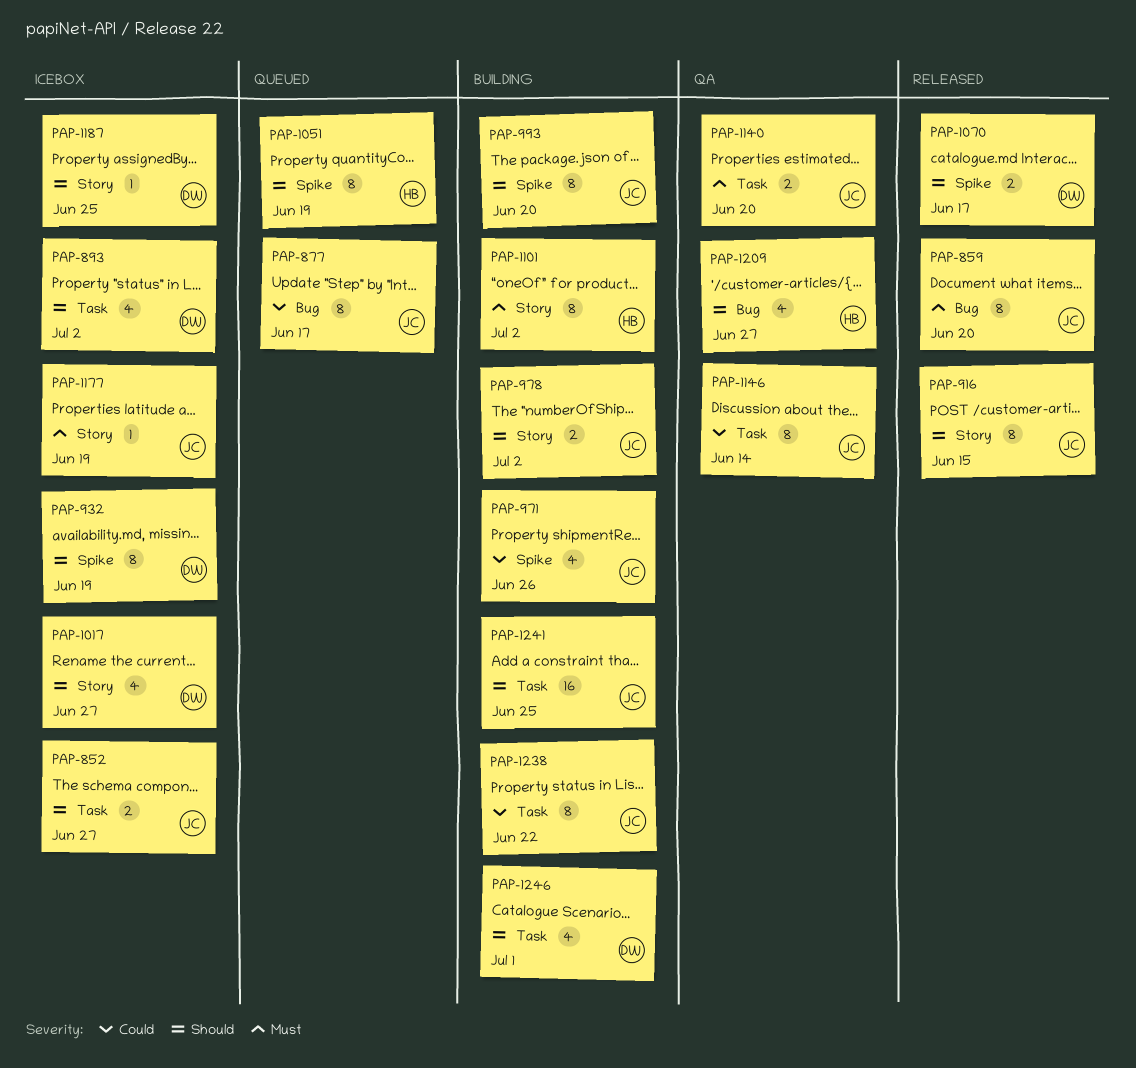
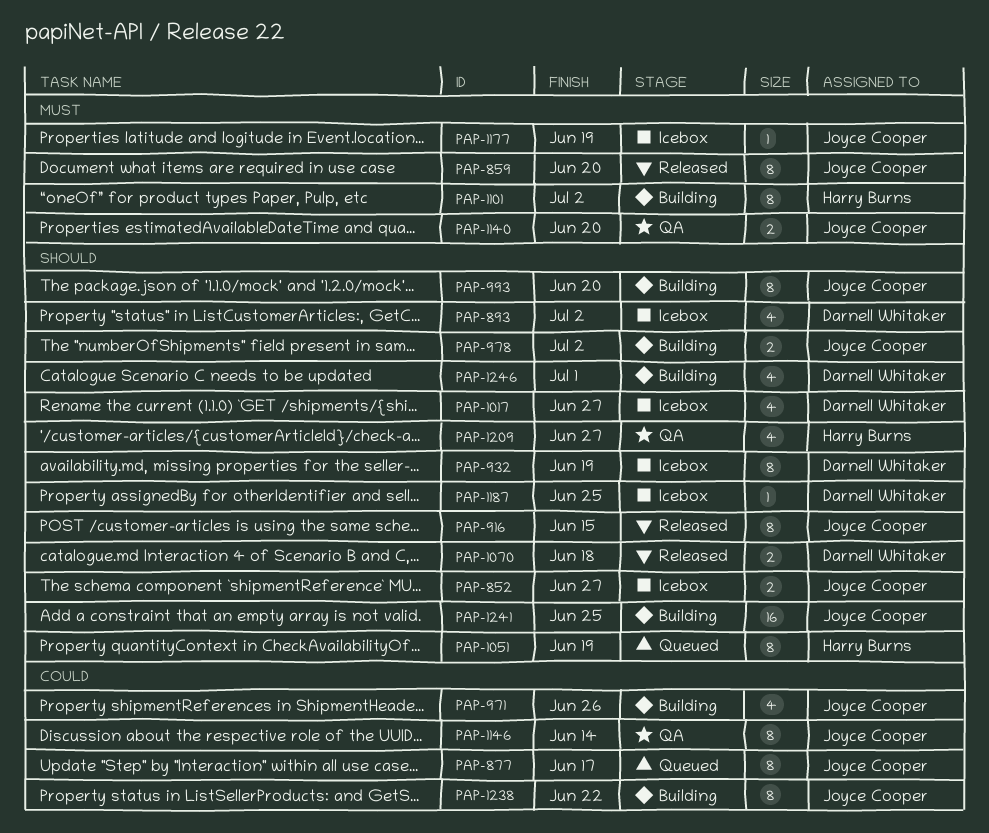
PAP-1070, due: Jun 17 -> Jun 18

